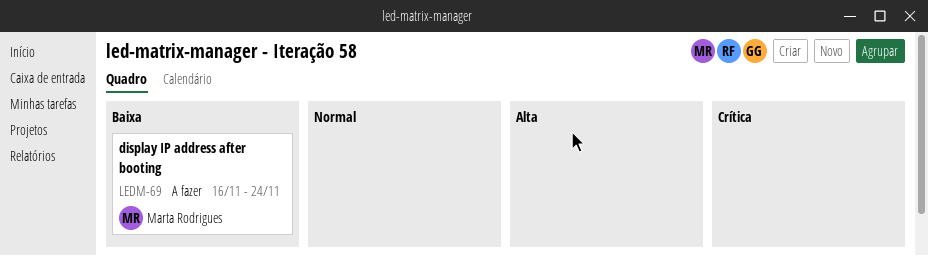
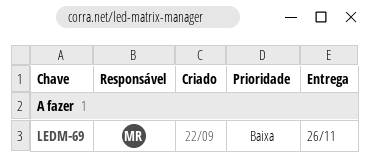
LEDM-69, due: Nov 24 -> Nov 26

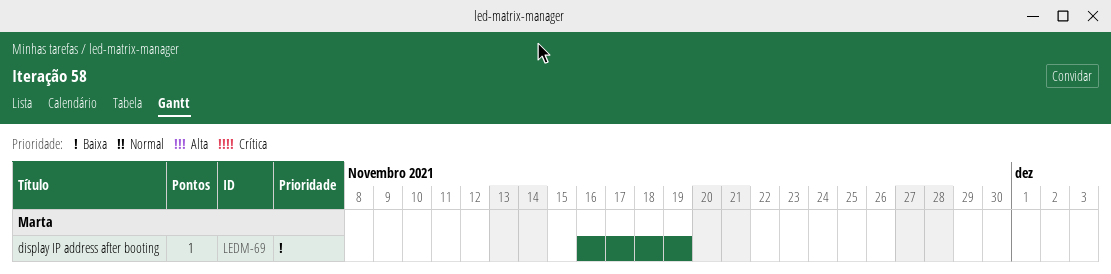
LEDM-69, due: Nov 26 -> Nov 19

